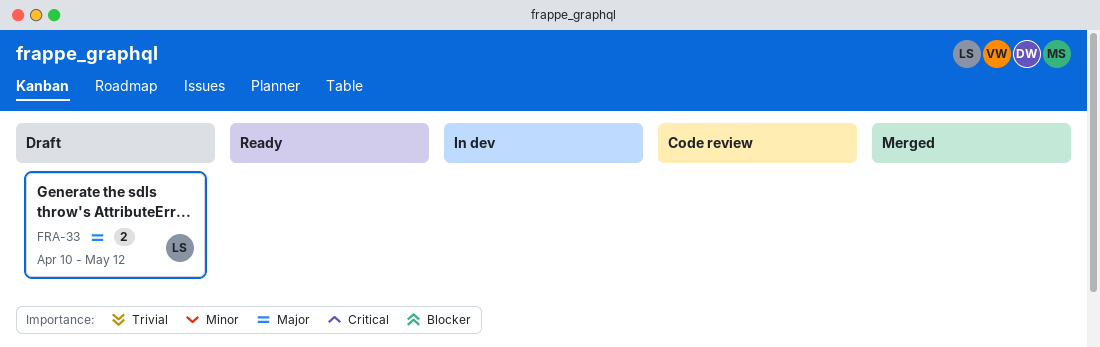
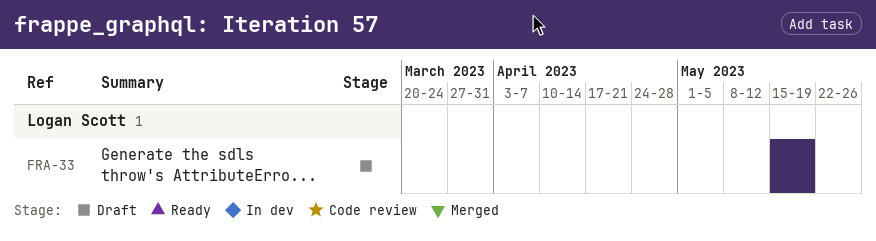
FRA-33, start: Apr 10 -> May 15
FRA-33, due: May 12 -> May 19

